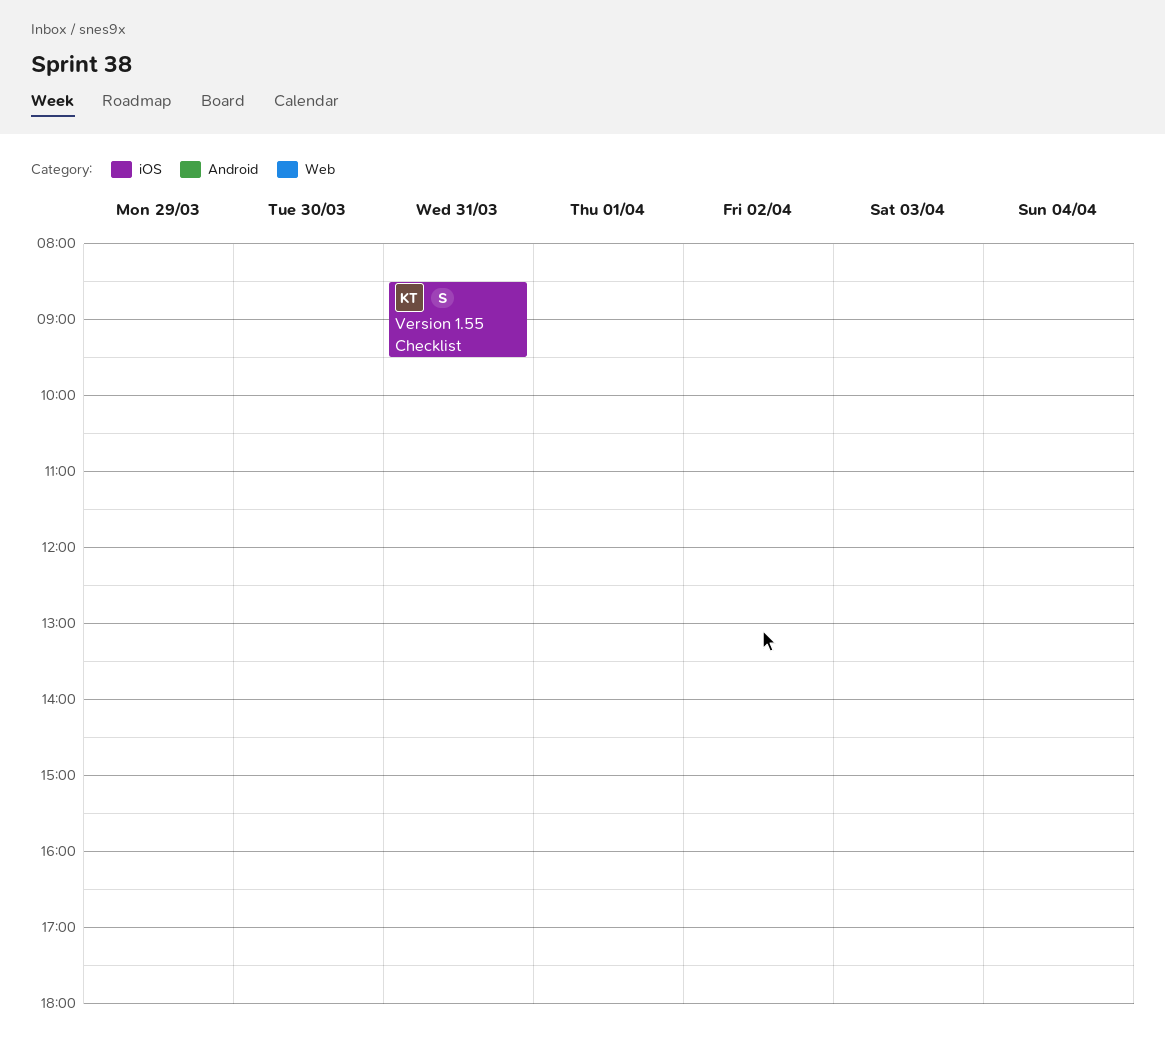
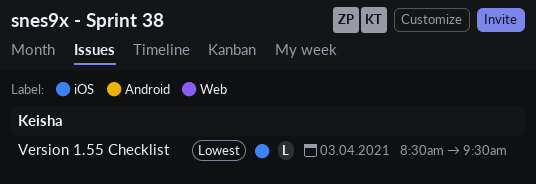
Version 1.55 Checklist, estimate: S -> L
Version 1.55 Checklist, day: Mar 31 -> Apr 3

